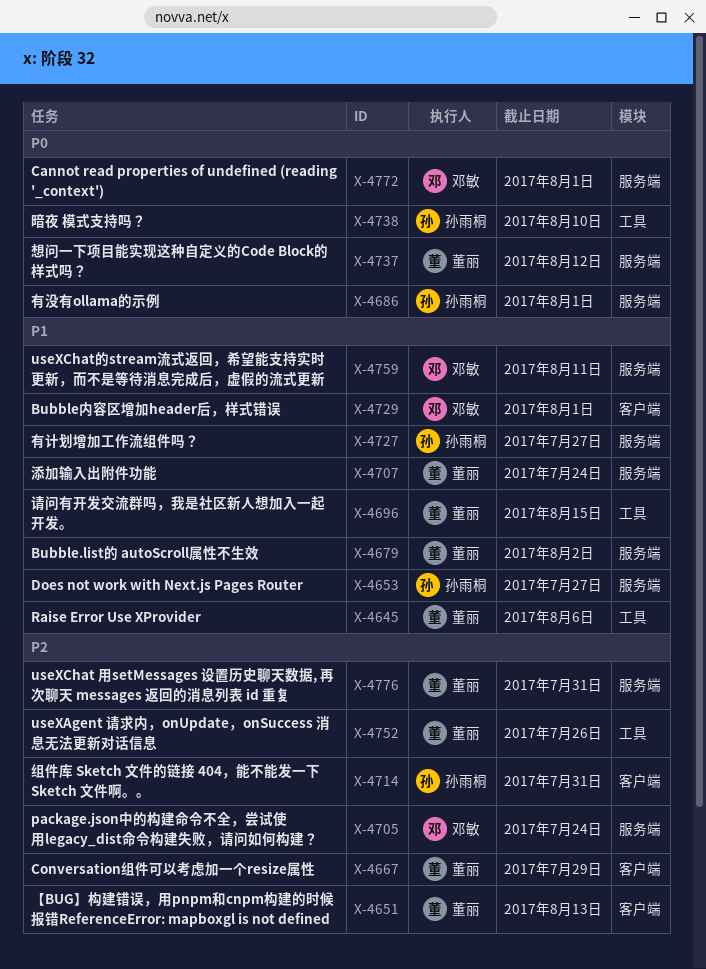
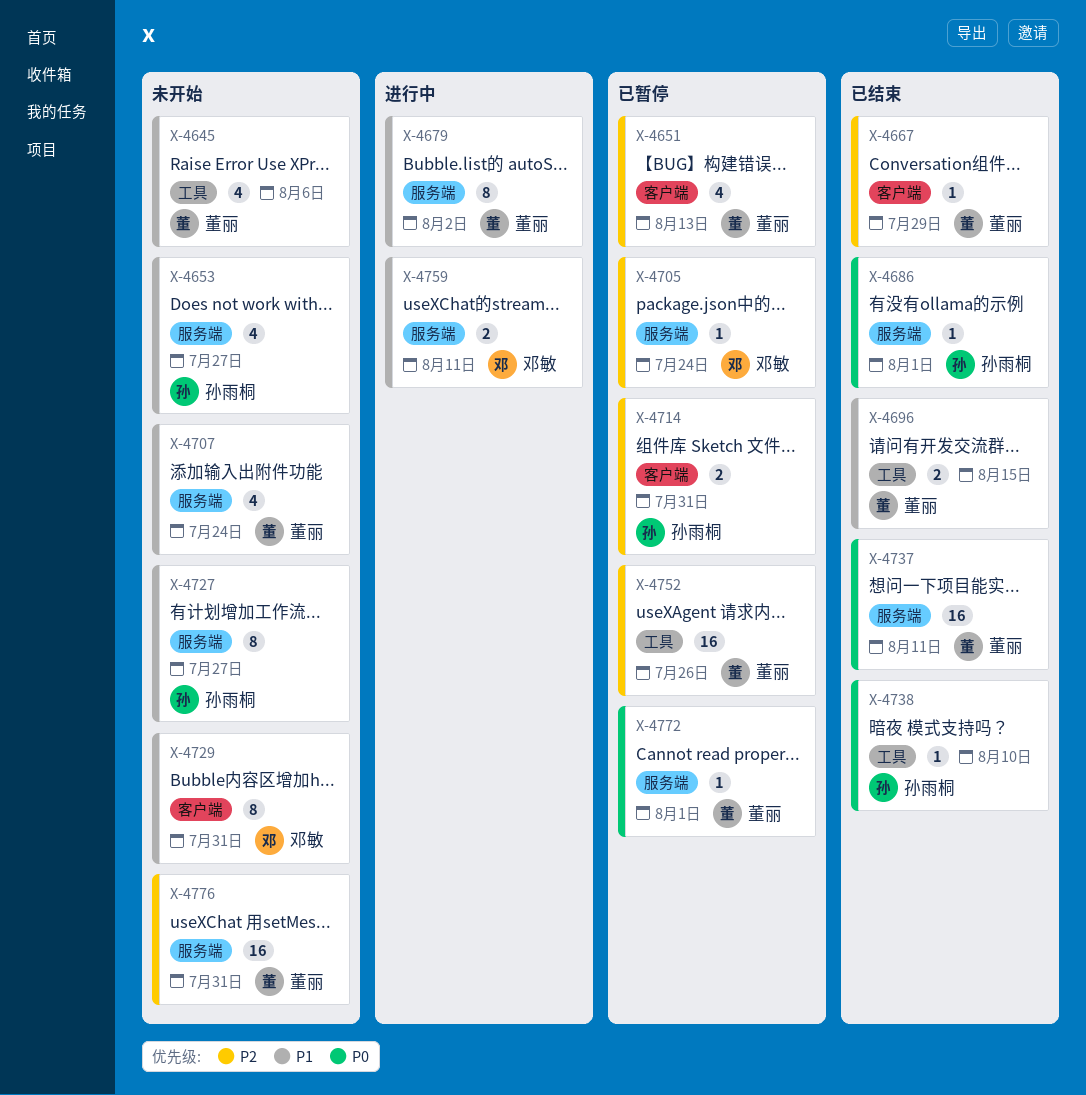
X-4729, due: Aug 1 -> Jul 31
X-4737, due: Aug 12 -> Aug 11
X-4772, owner: 邓敏 -> 董丽

